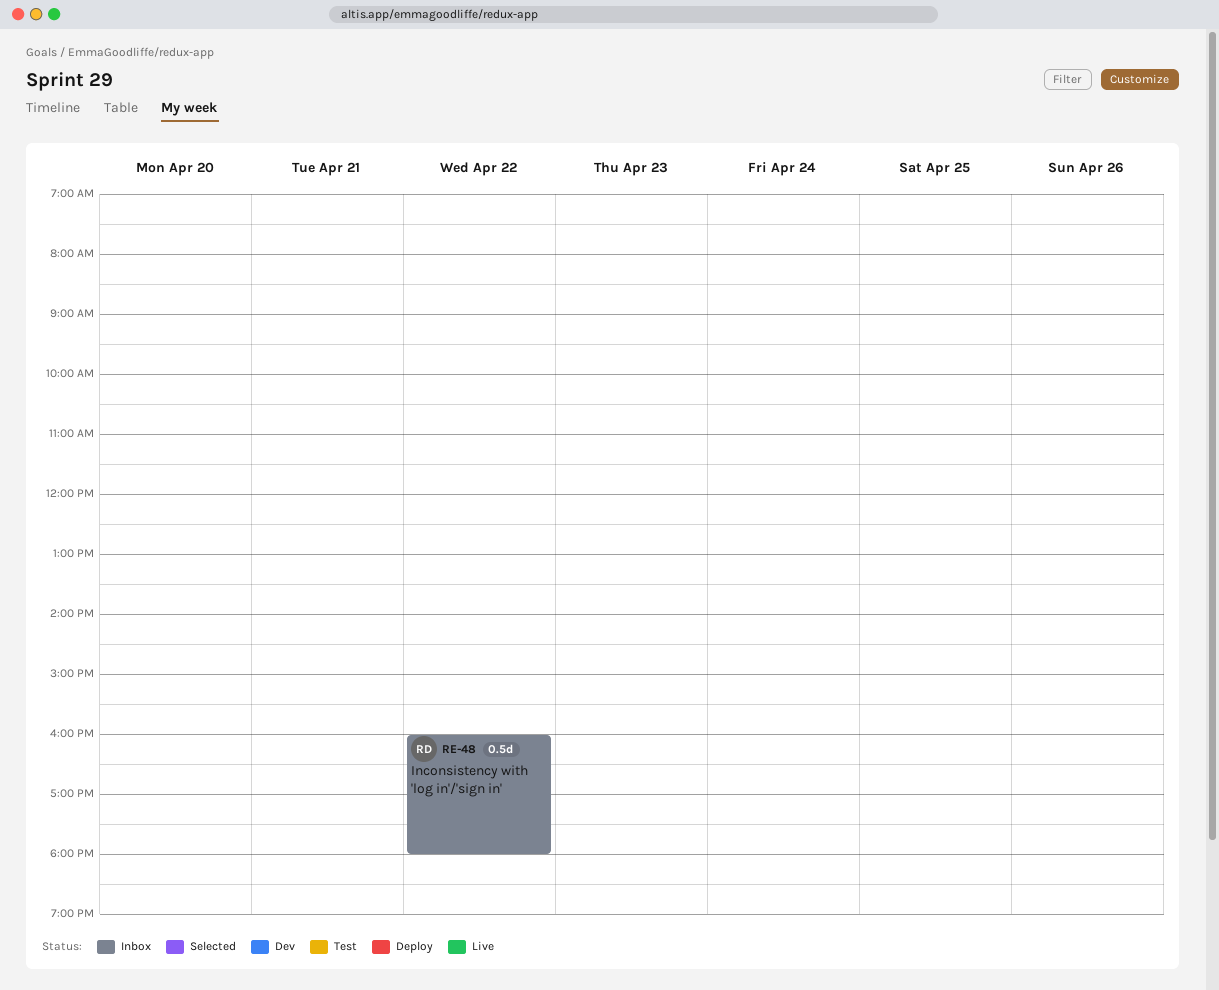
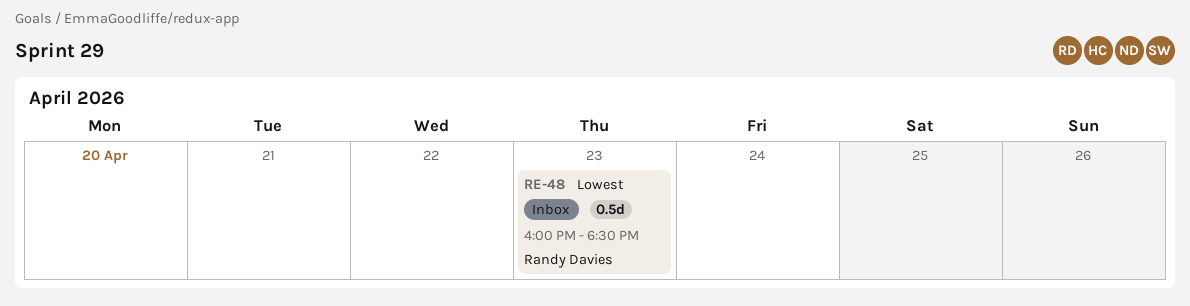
RE-48, day: Apr 22 -> Apr 23
RE-48, ends: 18:00 -> 18:30

